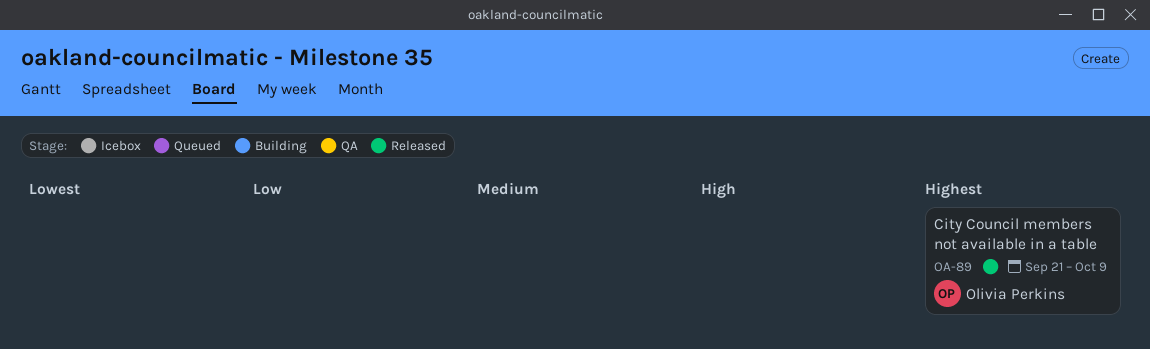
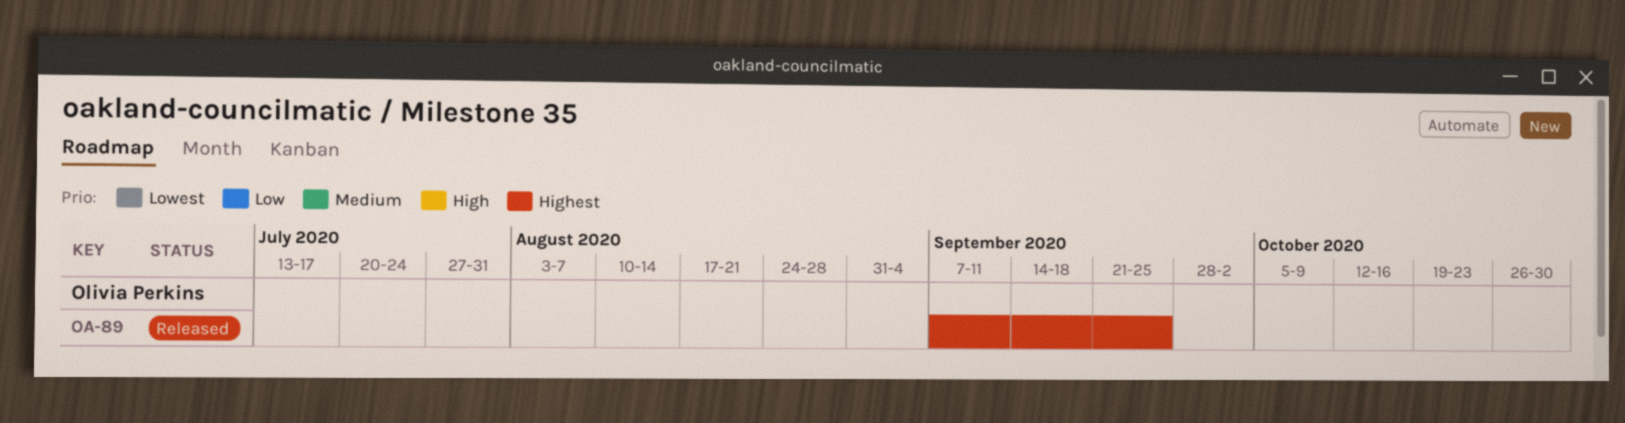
OA-89, start: Sep 21 -> Sep 7
OA-89, due: Oct 9 -> Sep 25

